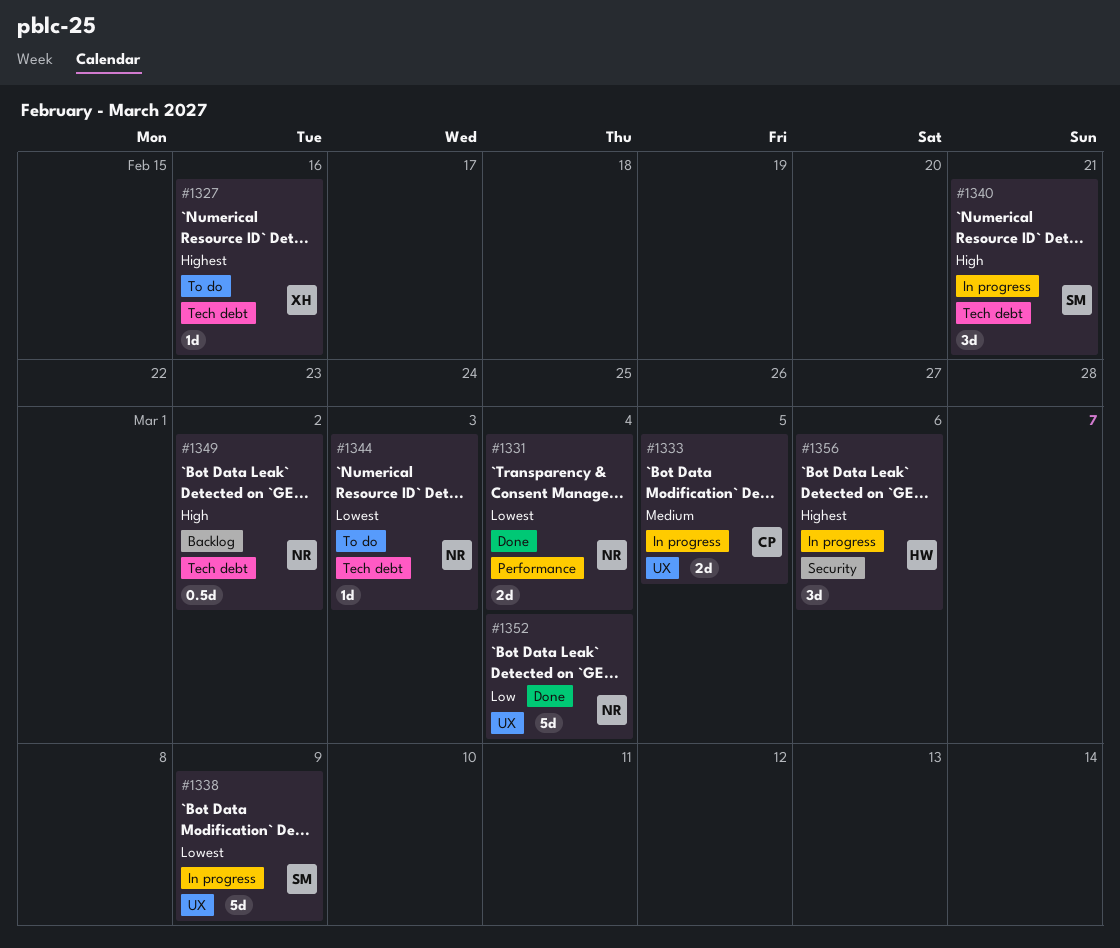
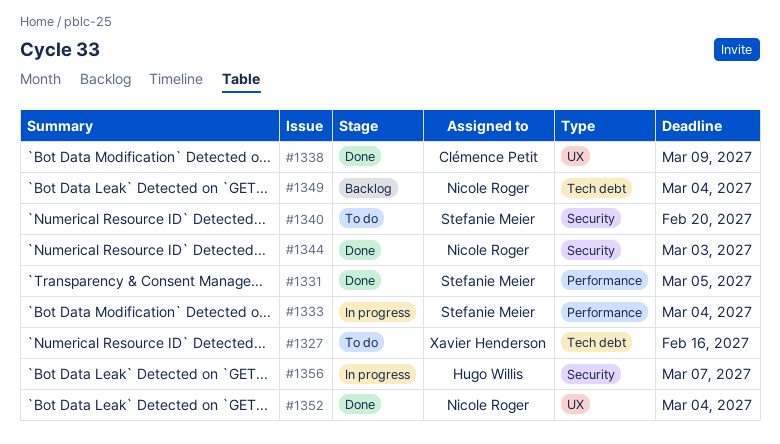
#1331, owner: Nicole Roger -> Stefanie Meier
#1331, due: Mar 4 -> Mar 5
#1333, owner: Clémence Petit -> Stefanie Meier
#1333, label: UX -> Performance
#1333, due: Mar 5 -> Mar 4
#1338, status: In progress -> Done
#1338, owner: Stefanie Meier -> Clémence Petit
#1340, status: In progress -> To do
#1340, label: Tech debt -> Security
#1340, due: Feb 21 -> Feb 20
#1344, status: To do -> Done
#1344, label: Tech debt -> Security
#1349, due: Mar 2 -> Mar 4
#1356, due: Mar 6 -> Mar 7

